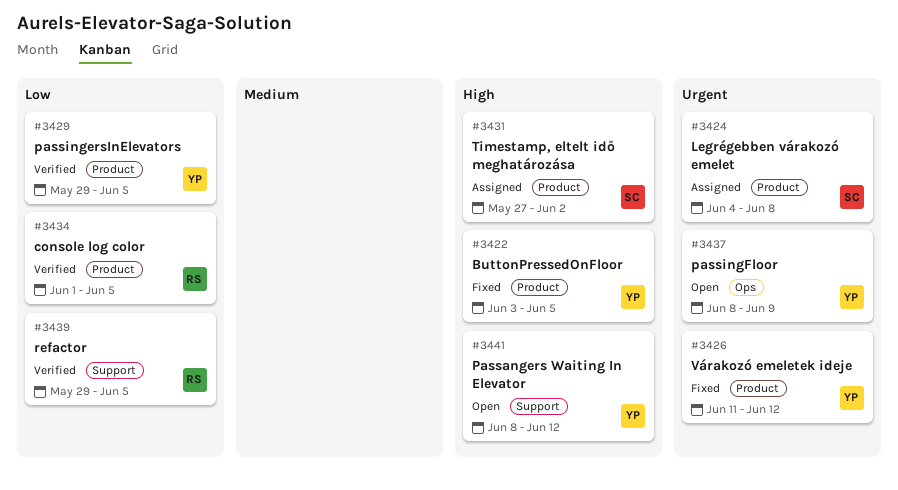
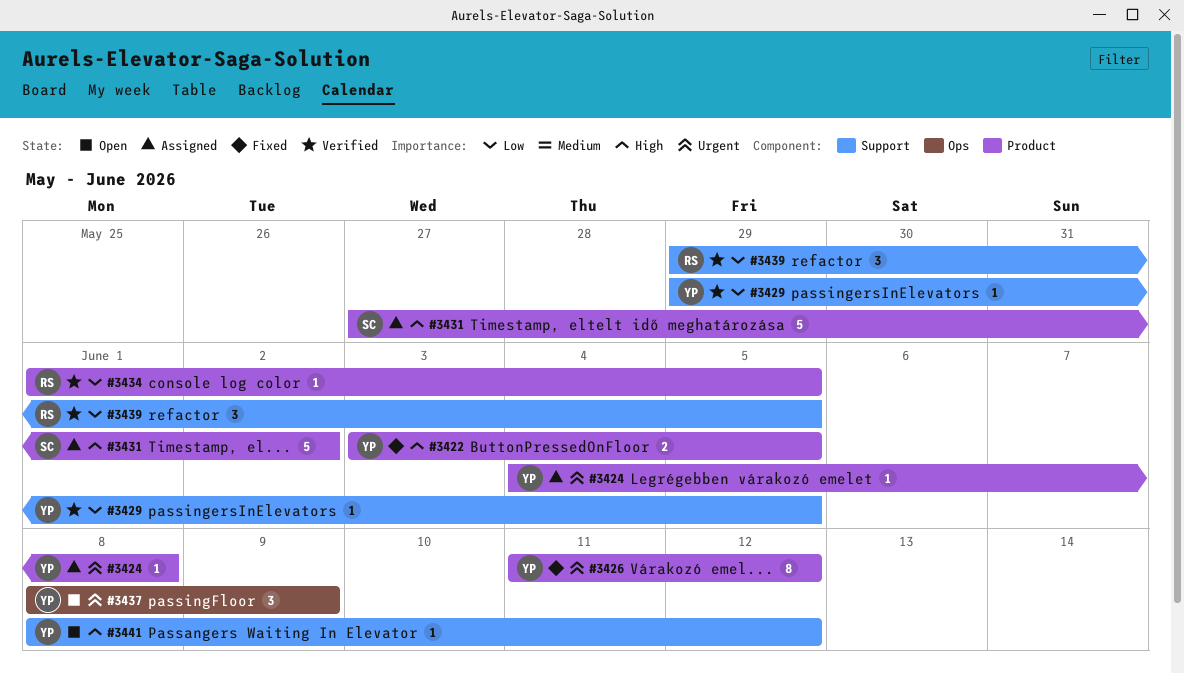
#3424, owner: SC -> YP
#3429, label: Product -> Support

